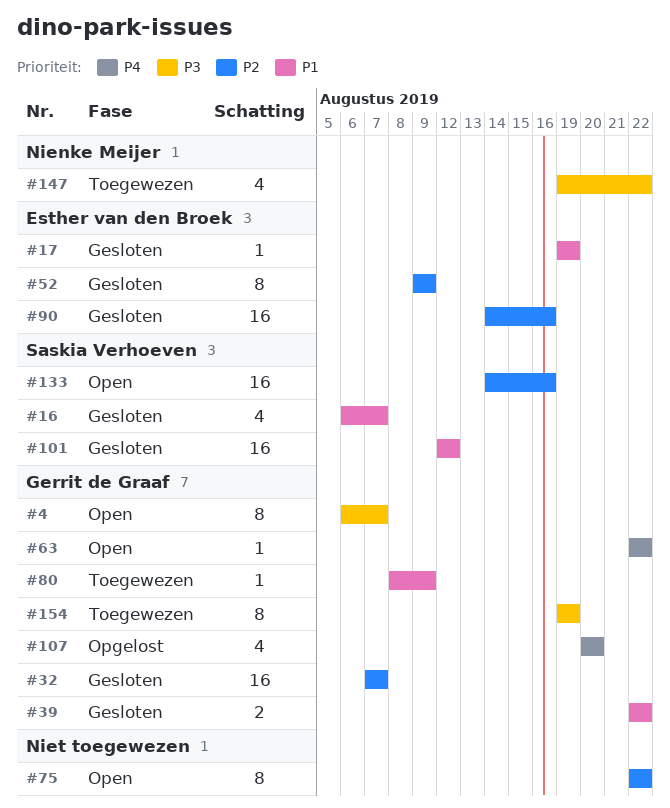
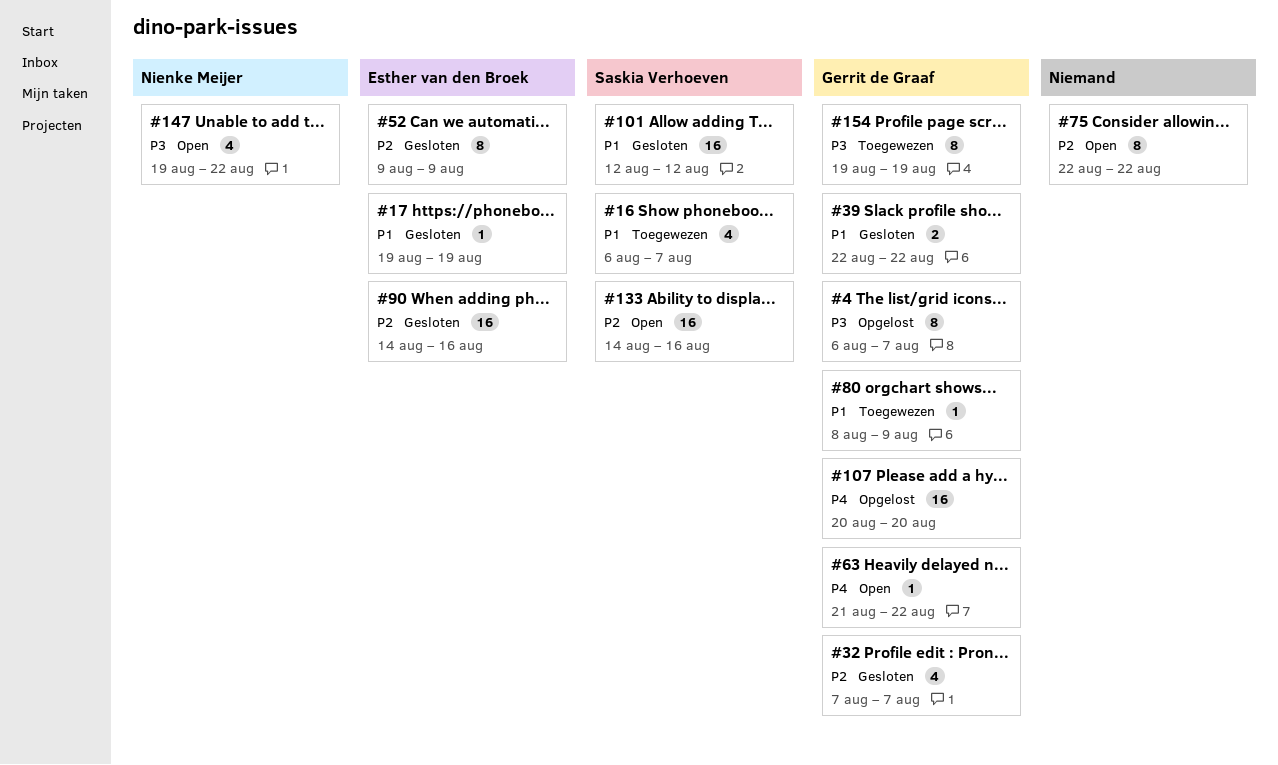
#4, status: Open -> Opgelost
#16, status: Gesloten -> Toegewezen
#32, estimate: 16 -> 4
#63, start: Aug 22 -> Aug 21
#107, estimate: 4 -> 16
#147, status: Toegewezen -> Open

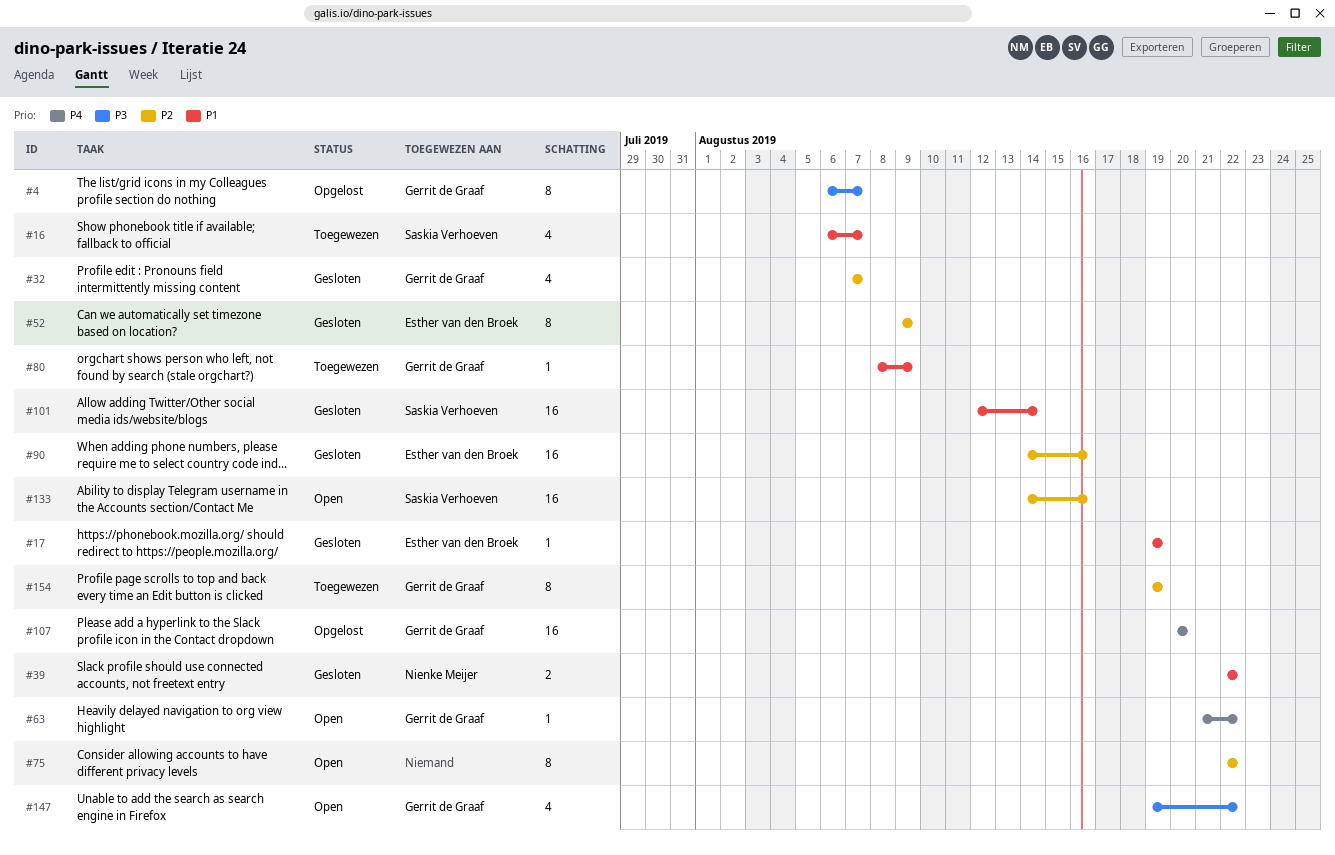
#39, owner: Gerrit de Graaf -> Nienke Meijer
#101, due: Aug 12 -> Aug 14
#147, owner: Nienke Meijer -> Gerrit de Graaf
#154, priority: P3 -> P2

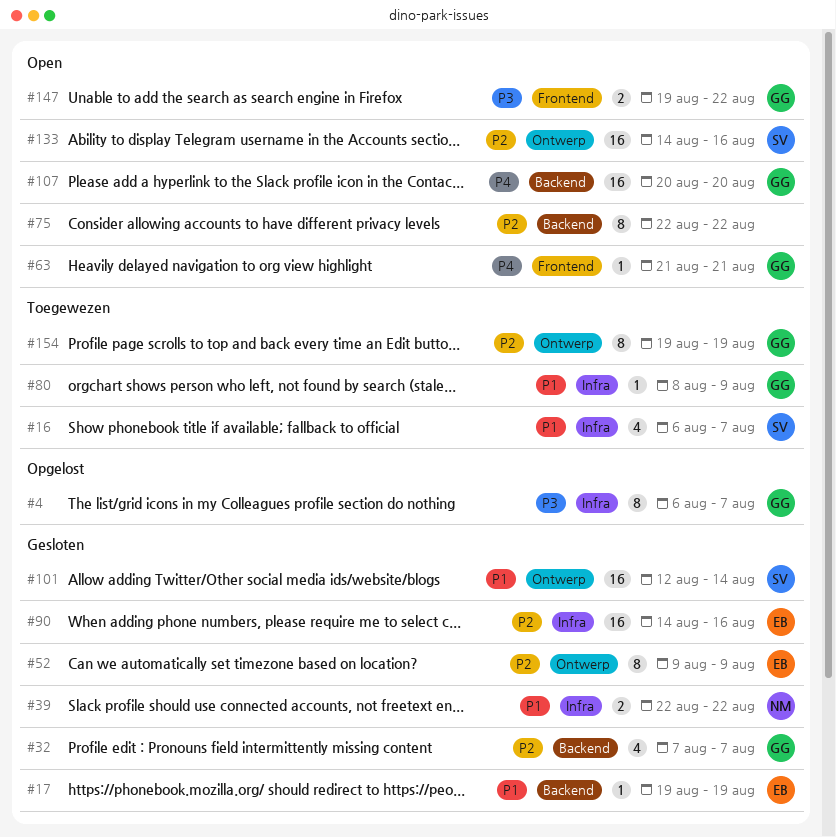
#63, due: Aug 22 -> Aug 21
#107, status: Opgelost -> Open
#147, estimate: 4 -> 2

